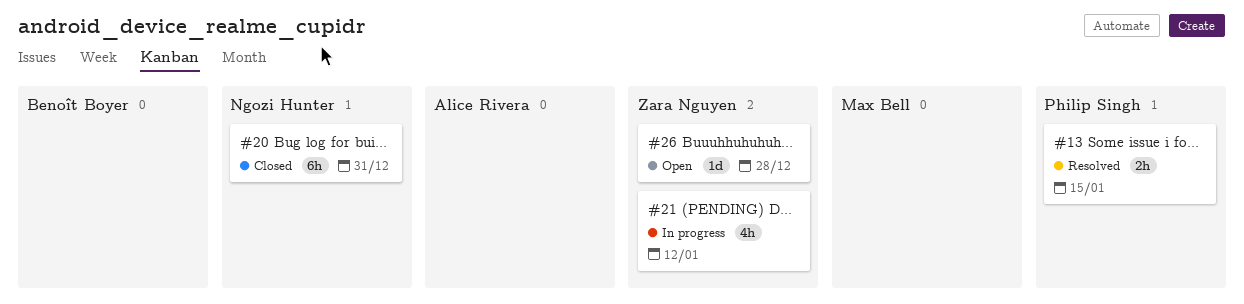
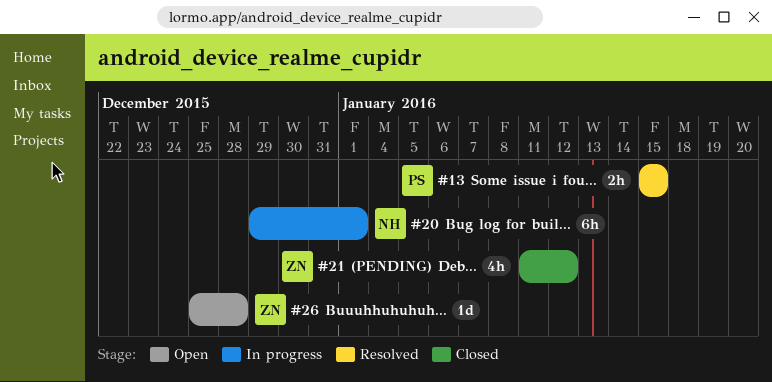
#20, status: Closed -> In progress
#20, due: Dec 31 -> Jan 1
#21, status: In progress -> Closed

